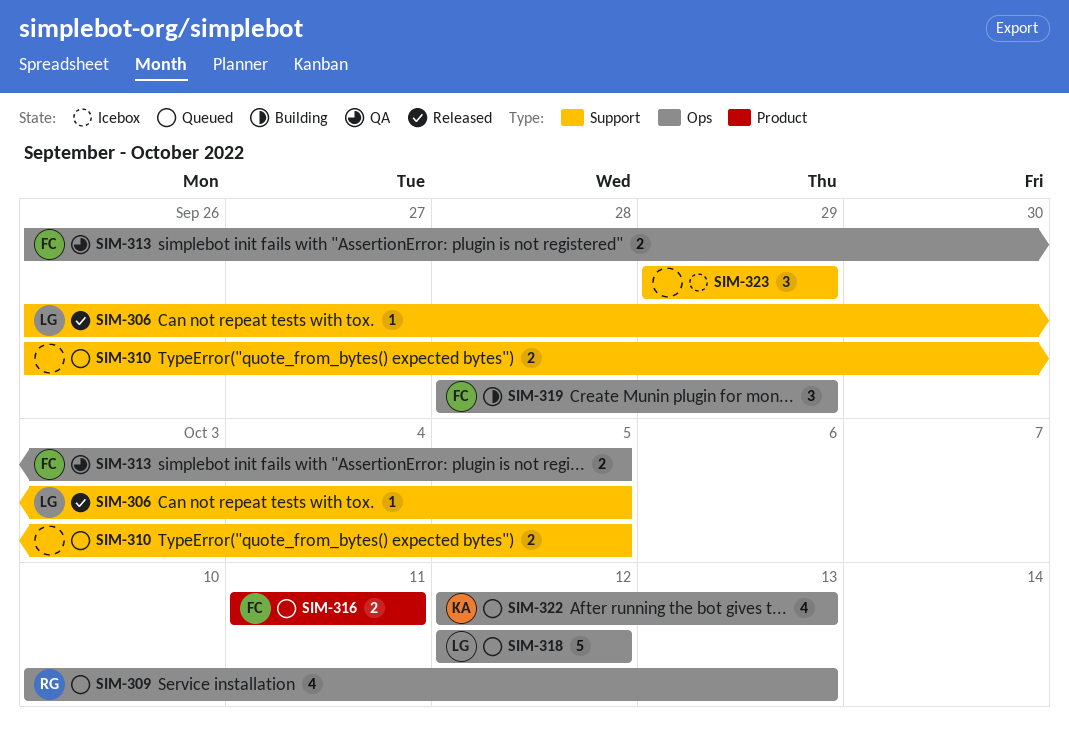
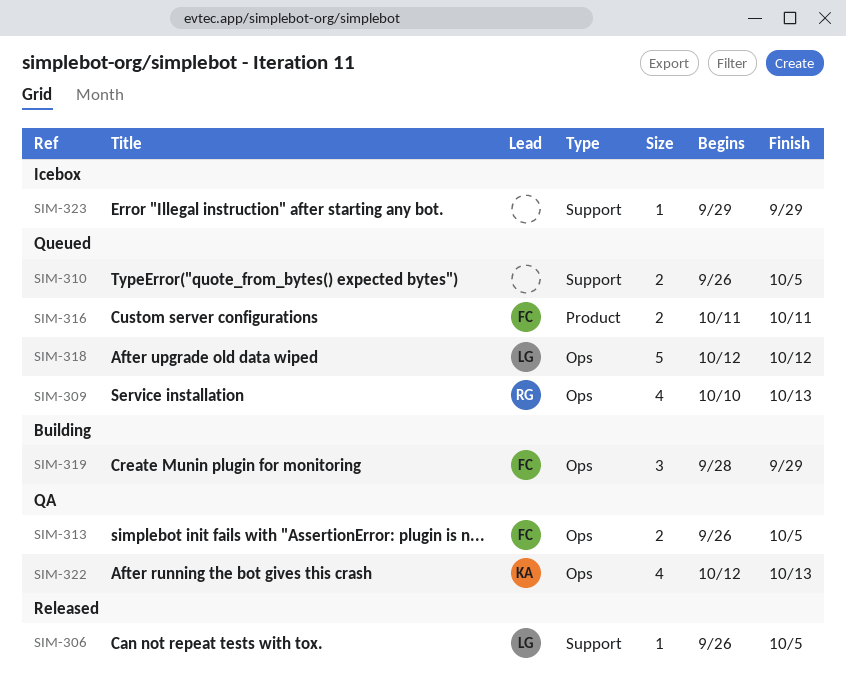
SIM-322, status: Queued -> QA
SIM-323, estimate: 3 -> 1

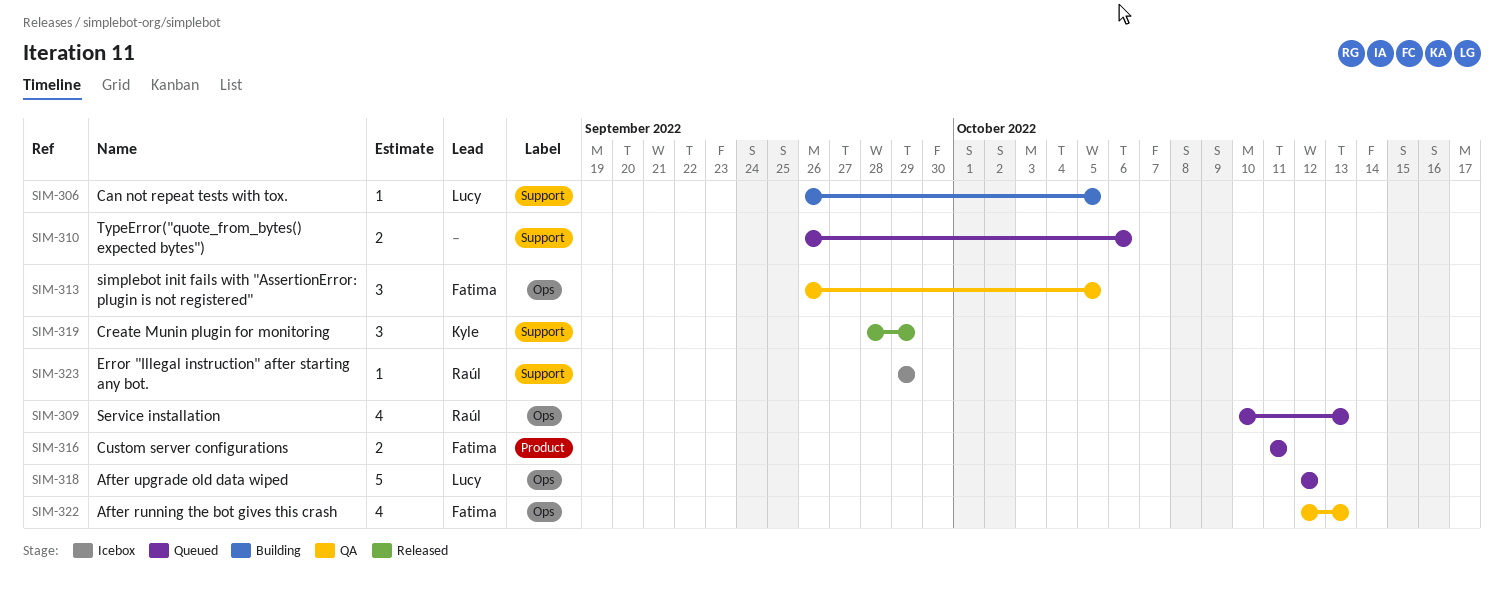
SIM-306, status: Released -> Building
SIM-310, due: Oct 5 -> Oct 6
SIM-313, estimate: 2 -> 3
SIM-319, status: Building -> Released
SIM-319, owner: Fatima -> Kyle
SIM-319, label: Ops -> Support
SIM-322, owner: Kyle -> Fatima
SIM-323, owner: none -> Raúl

